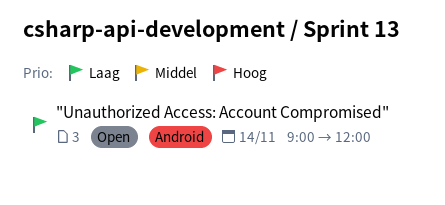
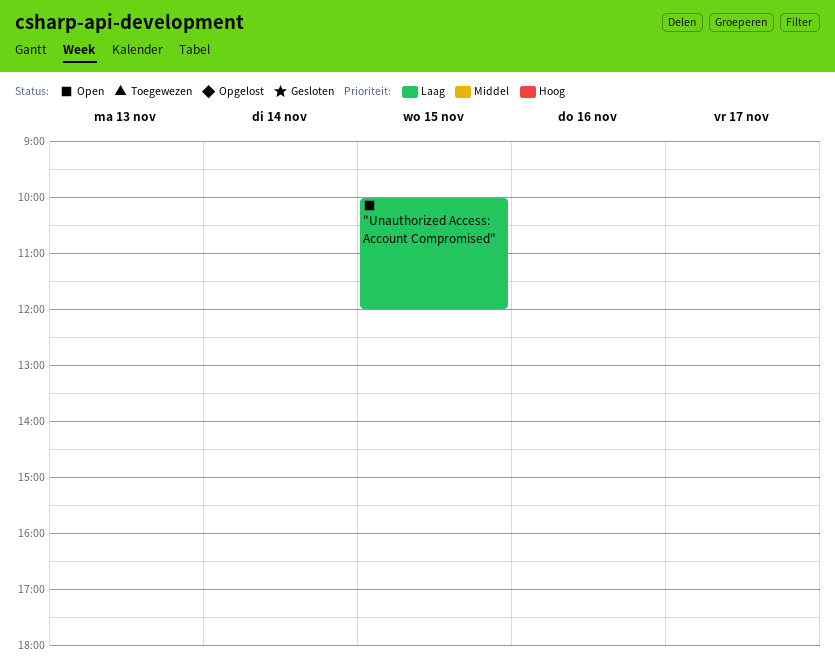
"Unauthorized Access: Account Compromised", day: Nov 14 -> Nov 15
"Unauthorized Access: Account Compromised", begins: 09:00 -> 10:00

